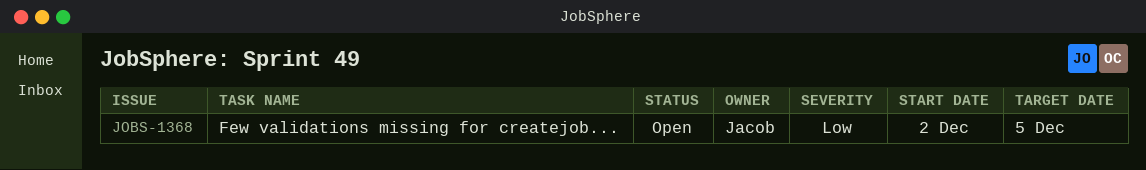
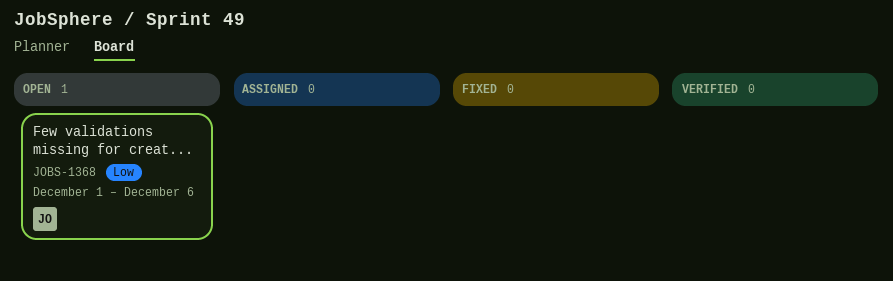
JOBS-1368, start: Dec 2 -> Dec 1
JOBS-1368, due: Dec 5 -> Dec 6

